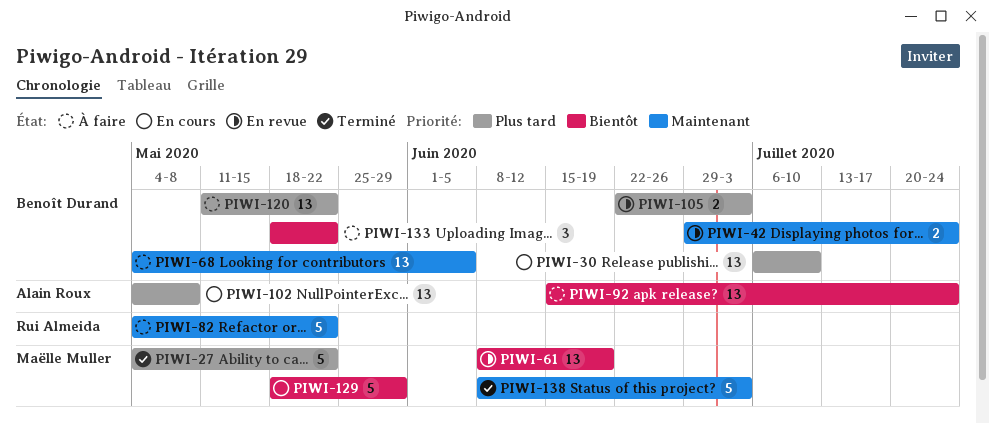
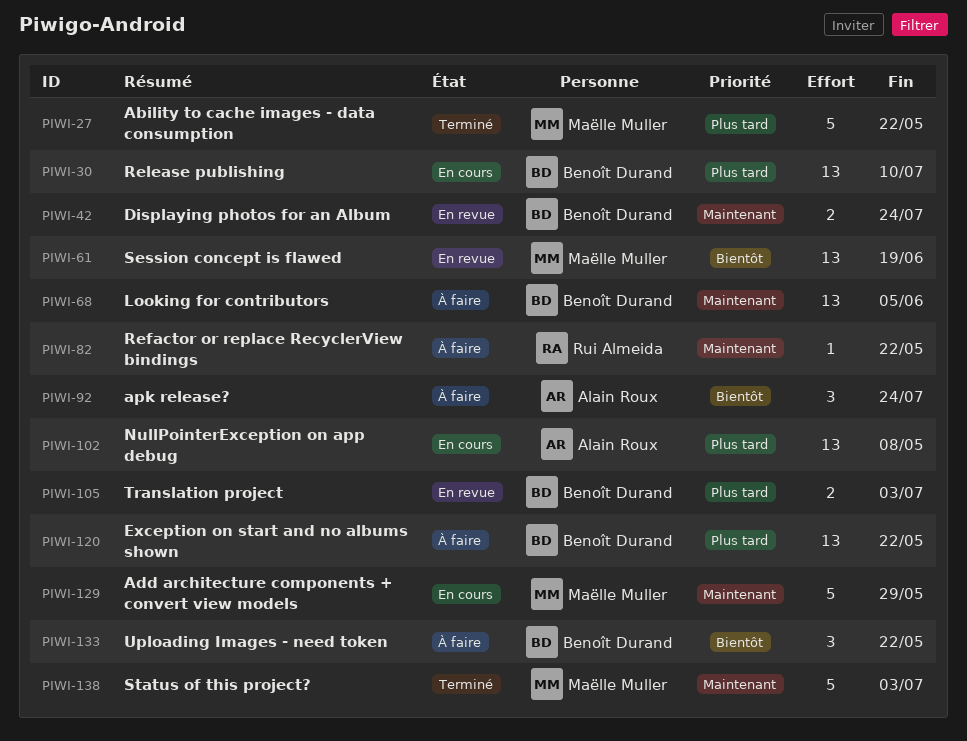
PIWI-82, estimate: 5 -> 1
PIWI-92, estimate: 13 -> 3
PIWI-129, priority: Bientôt -> Maintenant

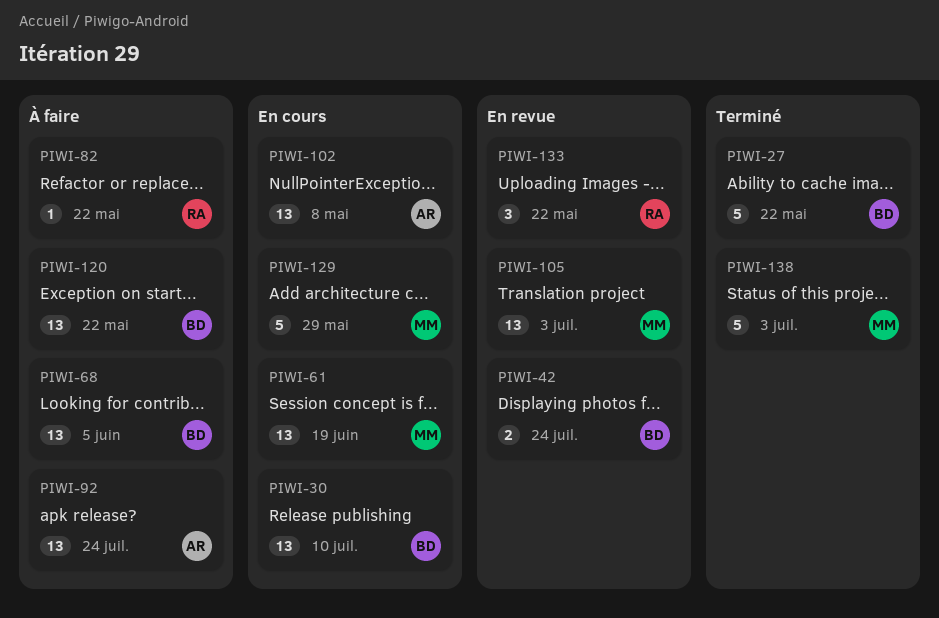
PIWI-27, owner: Maëlle Muller -> Benoît Durand
PIWI-61, status: En revue -> En cours
PIWI-92, estimate: 3 -> 13
PIWI-105, owner: Benoît Durand -> Maëlle Muller
PIWI-105, estimate: 2 -> 13
PIWI-133, status: À faire -> En revue
PIWI-133, owner: Benoît Durand -> Rui Almeida

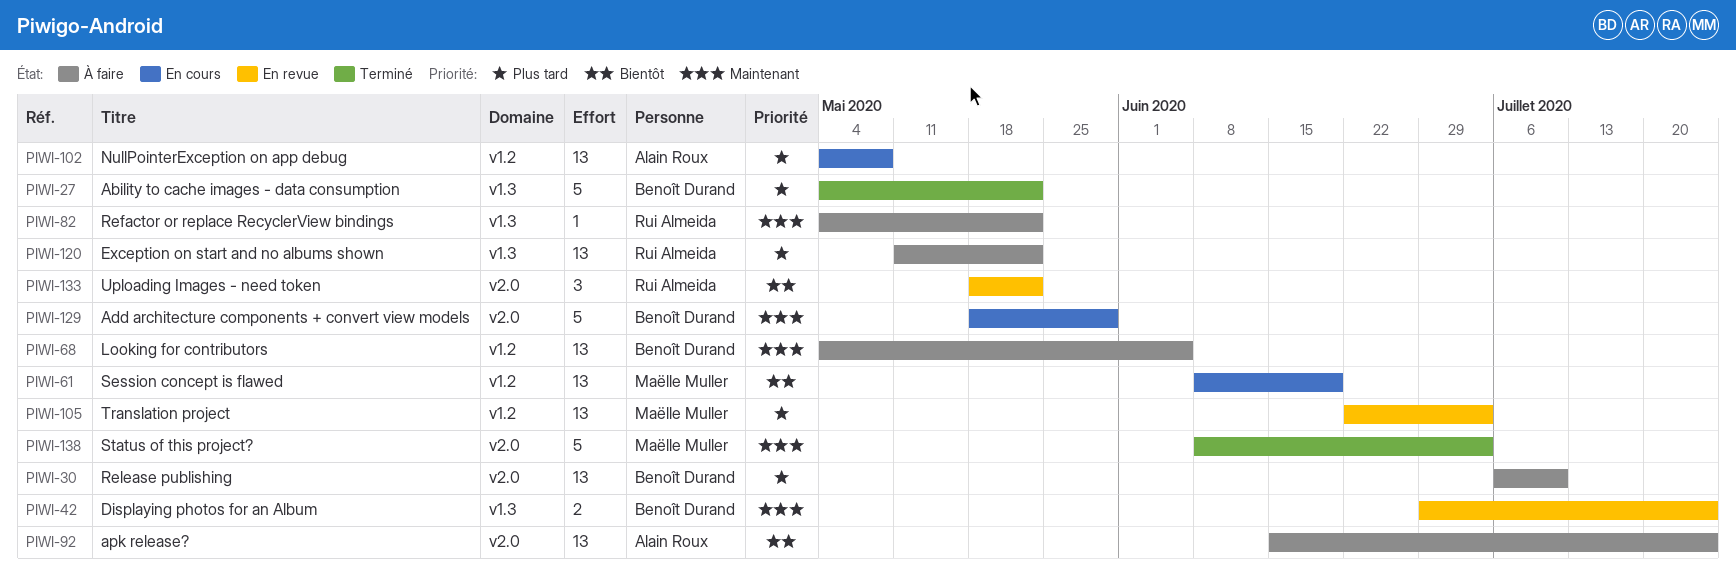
PIWI-30, status: En cours -> À faire
PIWI-120, owner: Benoît Durand -> Rui Almeida
PIWI-129, owner: Maëlle Muller -> Benoît Durand

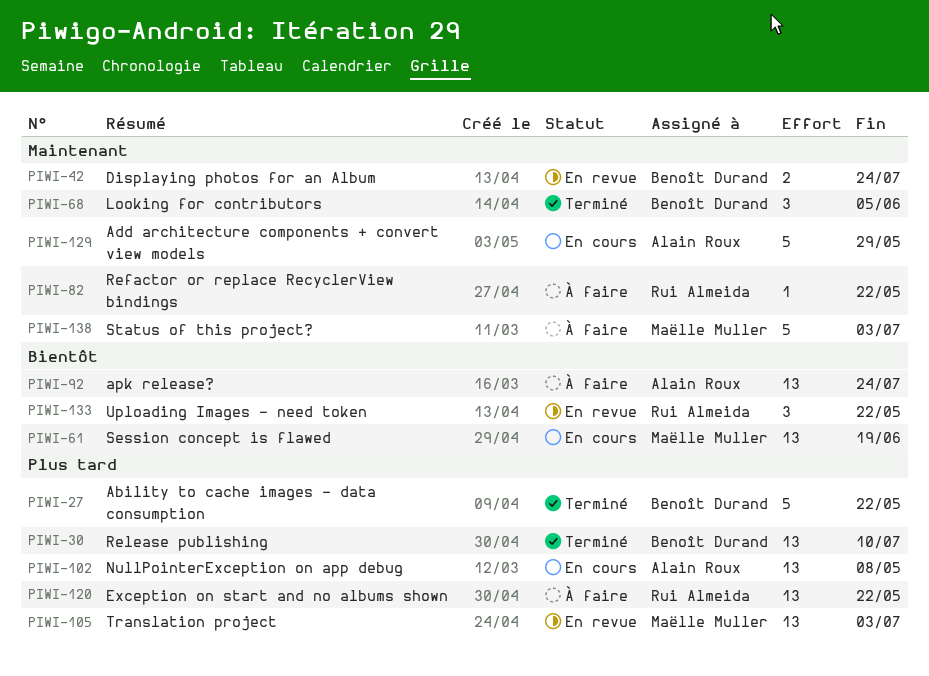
PIWI-30, status: À faire -> Terminé
PIWI-68, status: À faire -> Terminé
PIWI-68, estimate: 13 -> 3
PIWI-129, owner: Benoît Durand -> Alain Roux
PIWI-138, status: Terminé -> À faire

